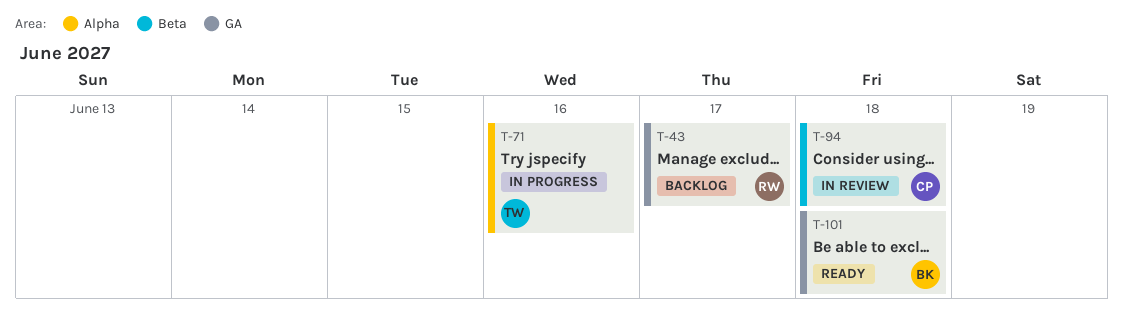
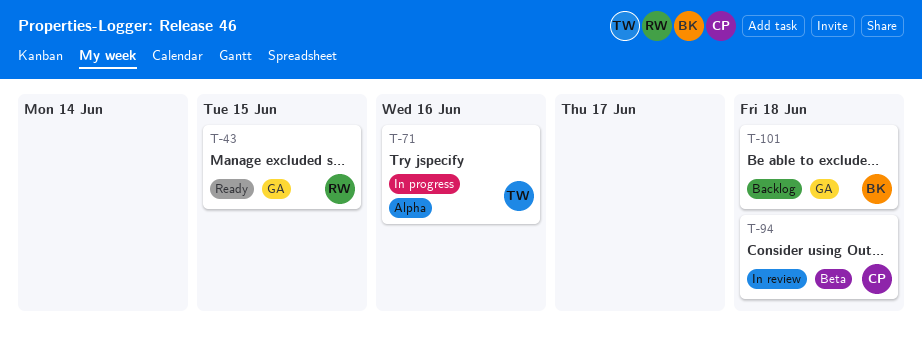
T-43, status: Backlog -> Ready
T-43, due: Jun 17 -> Jun 15
T-101, status: Ready -> Backlog

